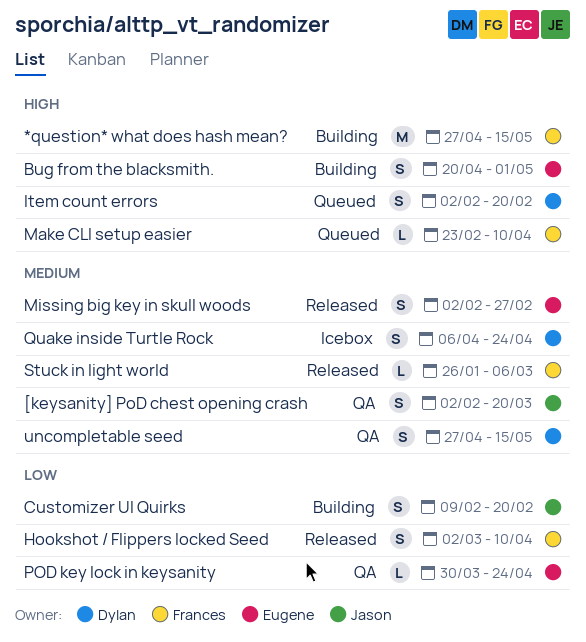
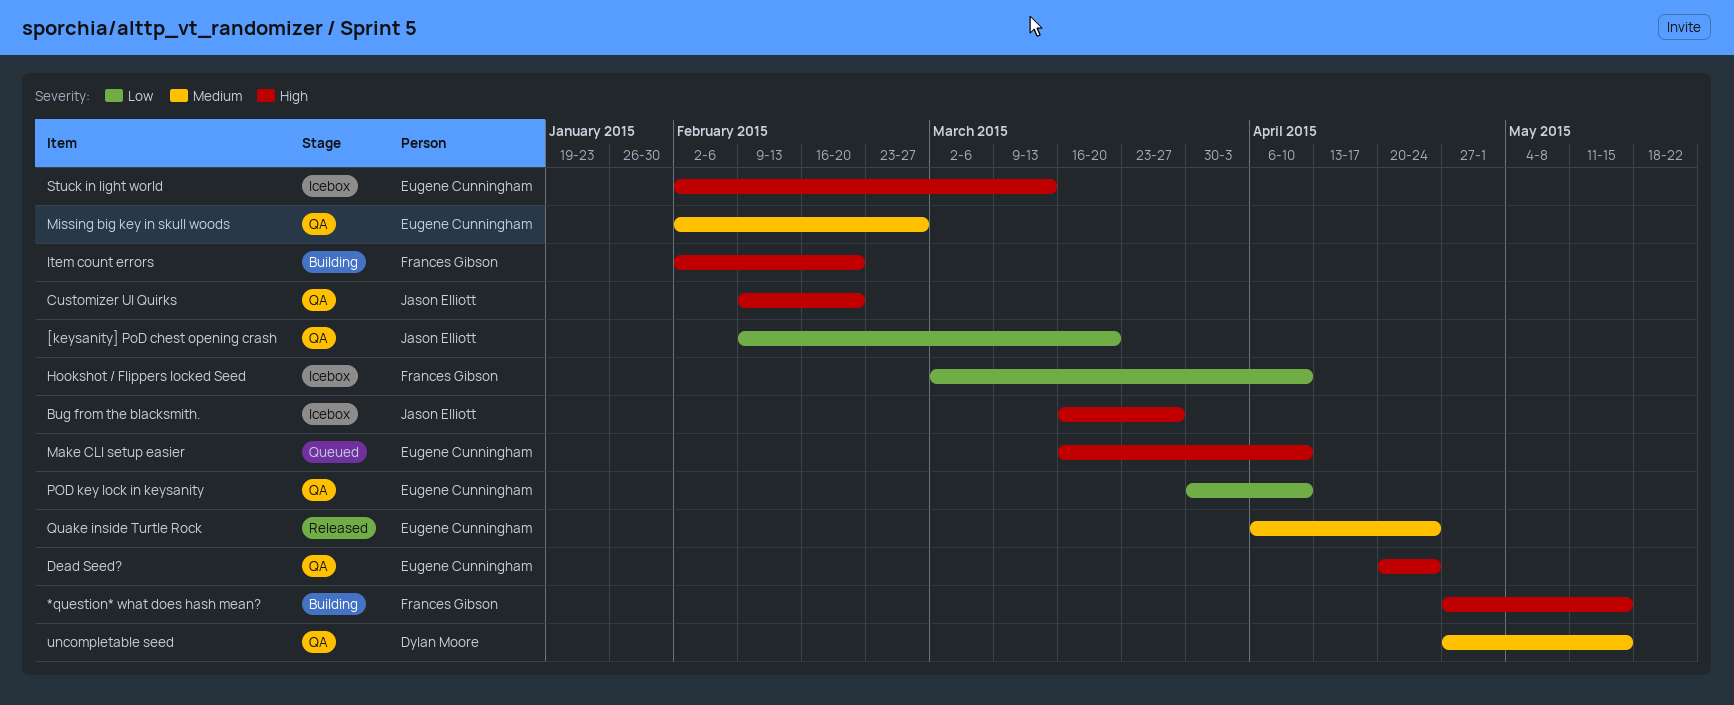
[keysanity] PoD chest opening crash, priority: Medium -> Low
[keysanity] PoD chest opening crash, start: Feb 2 -> Feb 9
Bug from the blacksmith., status: Building -> Icebox
Bug from the blacksmith., owner: Eugene Cunningham -> Jason Elliott
Bug from the blacksmith., start: Apr 20 -> Mar 16
Bug from the blacksmith., due: May 1 -> Mar 27
Customizer UI Quirks, status: Building -> QA
Customizer UI Quirks, priority: Low -> High
Dead Seed?: none -> present
Hookshot / Flippers locked Seed, status: Released -> Icebox
Item count errors, status: Queued -> Building
Item count errors, owner: Dylan Moore -> Frances Gibson
Make CLI setup easier, owner: Frances Gibson -> Eugene Cunningham
Make CLI setup easier, start: Feb 23 -> Mar 16
Missing big key in skull woods, status: Released -> QA
POD key lock in keysanity, due: Apr 24 -> Apr 10
Quake inside Turtle Rock, status: Icebox -> Released
Quake inside Turtle Rock, owner: Dylan Moore -> Eugene Cunningham
Stuck in light world, status: Released -> Icebox
Stuck in light world, owner: Frances Gibson -> Eugene Cunningham
Stuck in light world, priority: Medium -> High
Stuck in light world, start: Jan 26 -> Feb 2
Stuck in light world, due: Mar 6 -> Mar 13

